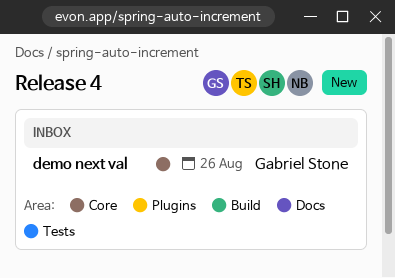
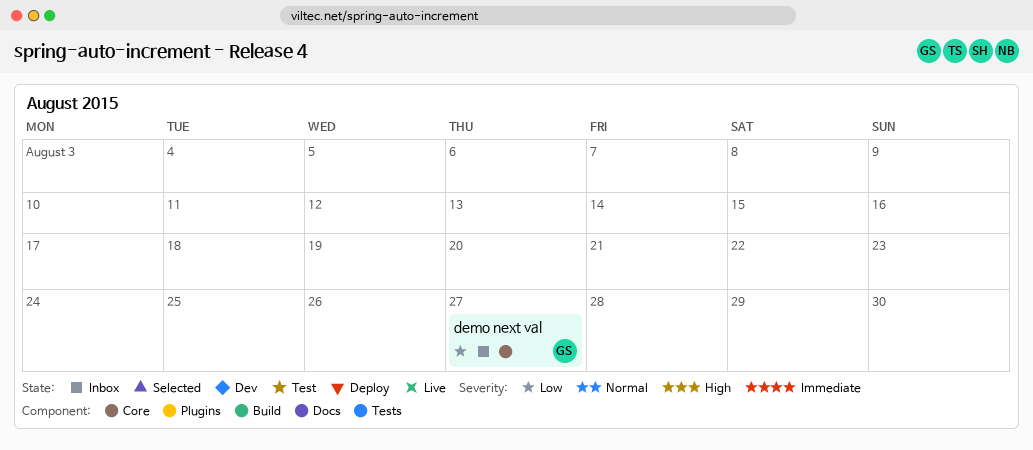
demo next val, due: Aug 26 -> Aug 27

